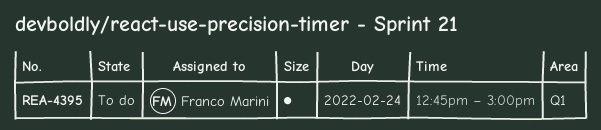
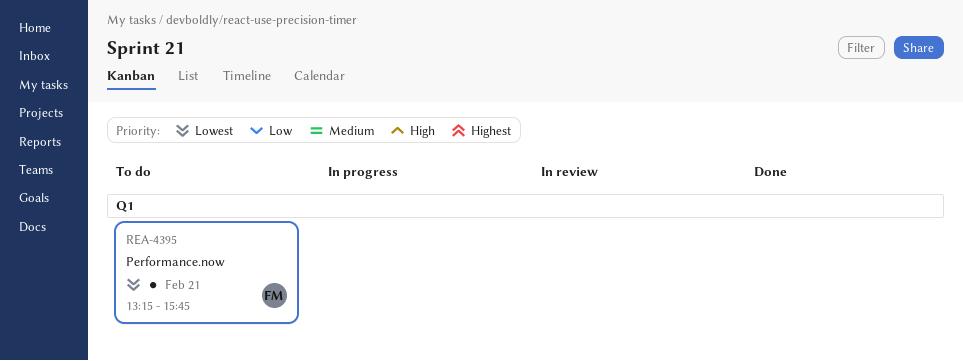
REA-4395, day: Feb 24 -> Feb 21
REA-4395, begins: 12:45 -> 13:15
REA-4395, ends: 15:00 -> 15:45

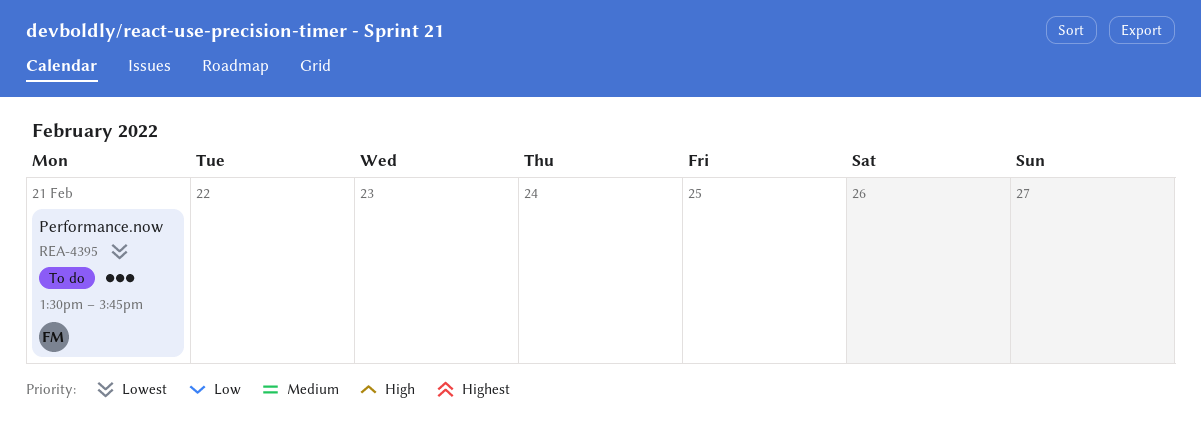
REA-4395, estimate: 1 -> 3
REA-4395, begins: 13:15 -> 13:30

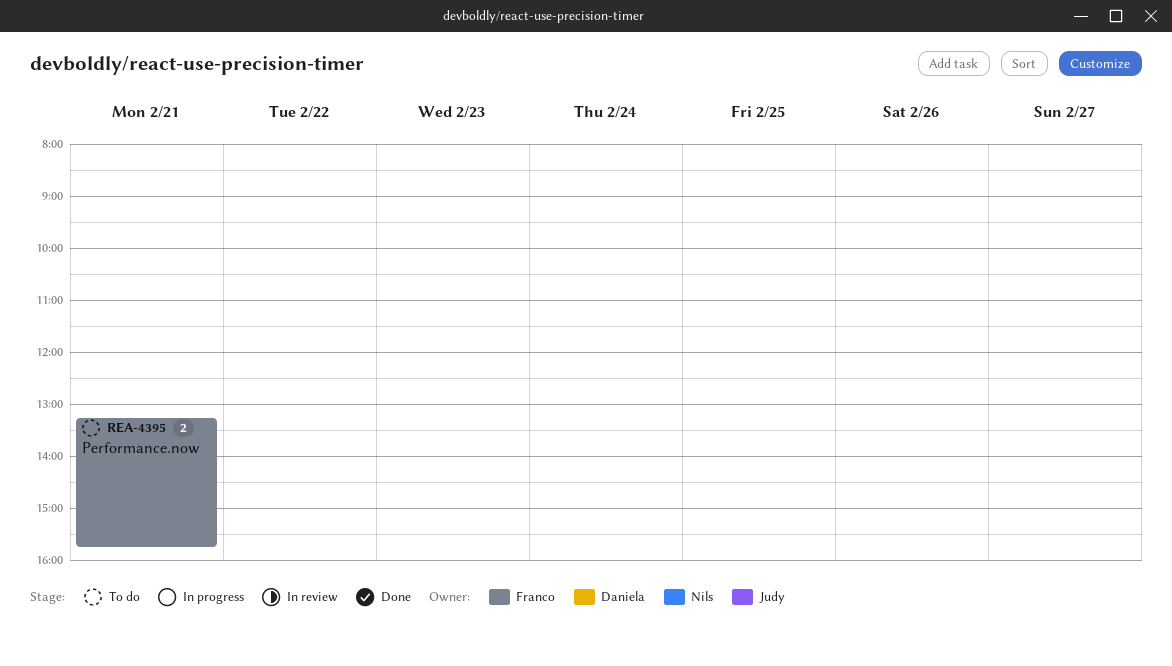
REA-4395, estimate: 3 -> 2
REA-4395, begins: 13:30 -> 13:15

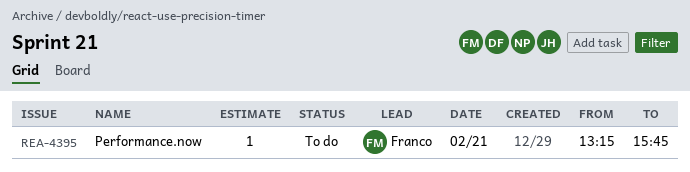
REA-4395, estimate: 2 -> 1

